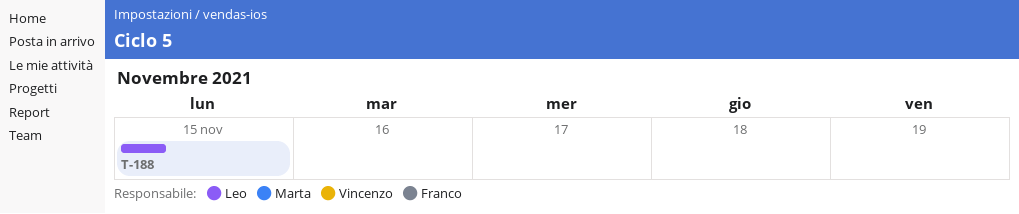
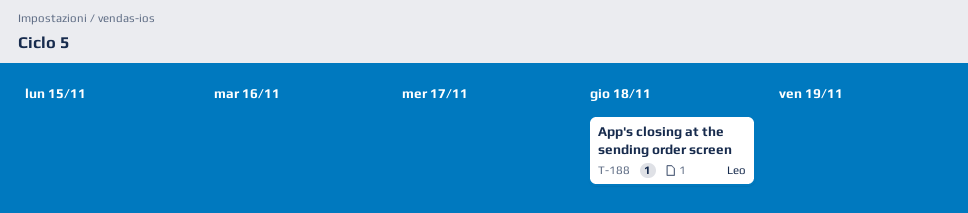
T-188, due: Nov 15 -> Nov 18

